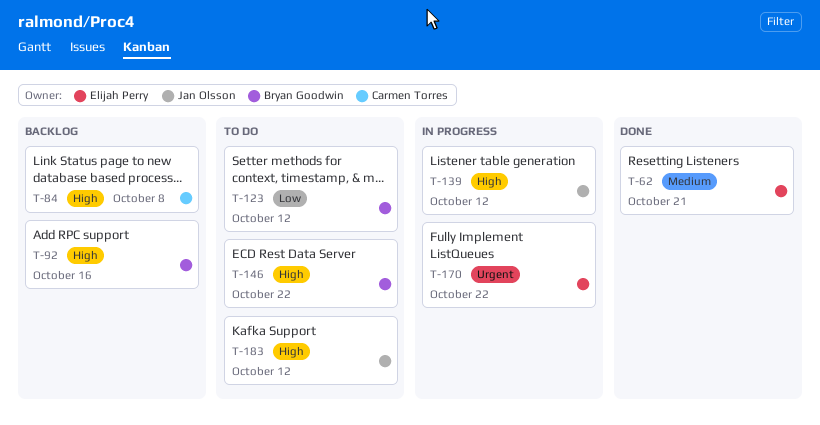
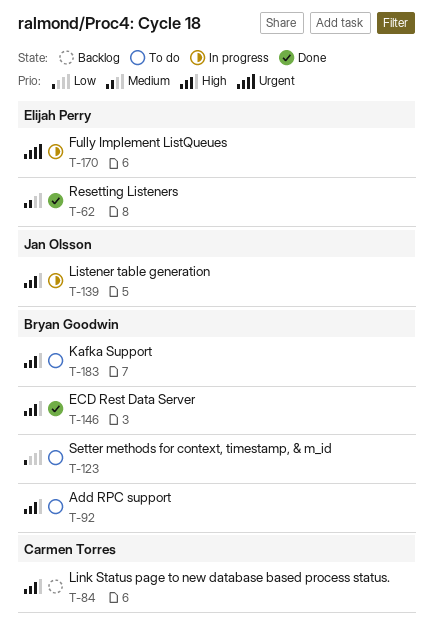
T-92, status: Backlog -> To do
T-146, status: To do -> Done
T-183, owner: Jan Olsson -> Bryan Goodwin

